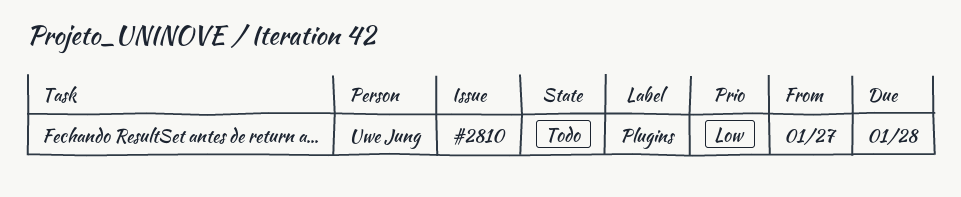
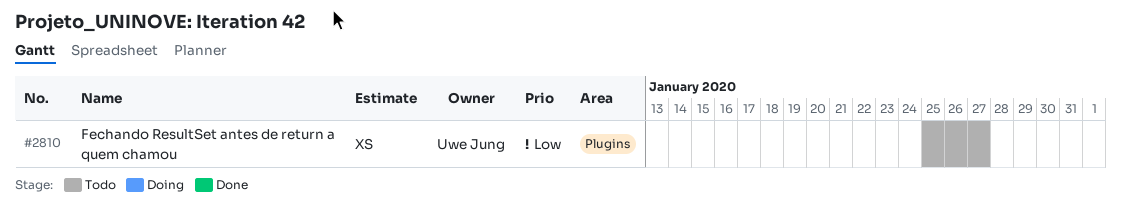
#2810, start: Jan 27 -> Jan 25
#2810, due: Jan 28 -> Jan 27

